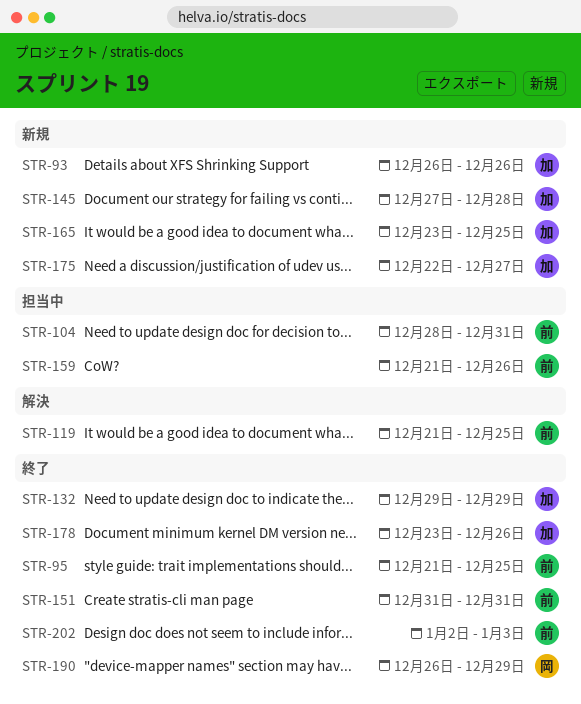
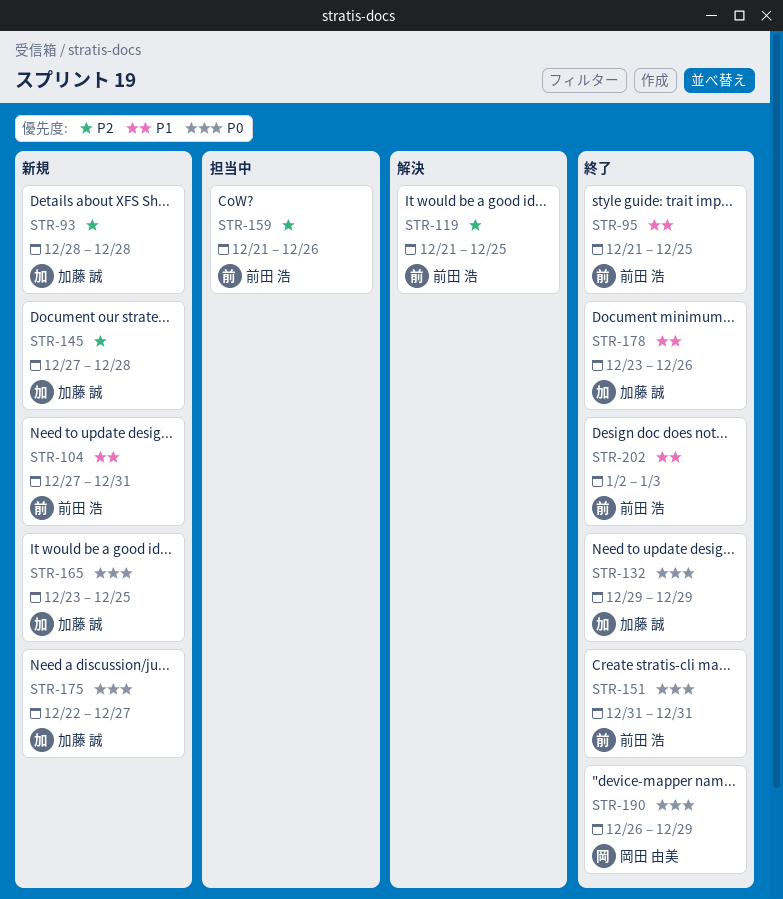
STR-93, start: Dec 26 -> Dec 28
STR-93, due: Dec 26 -> Dec 28
STR-104, status: 担当中 -> 新規
STR-104, start: Dec 28 -> Dec 27

